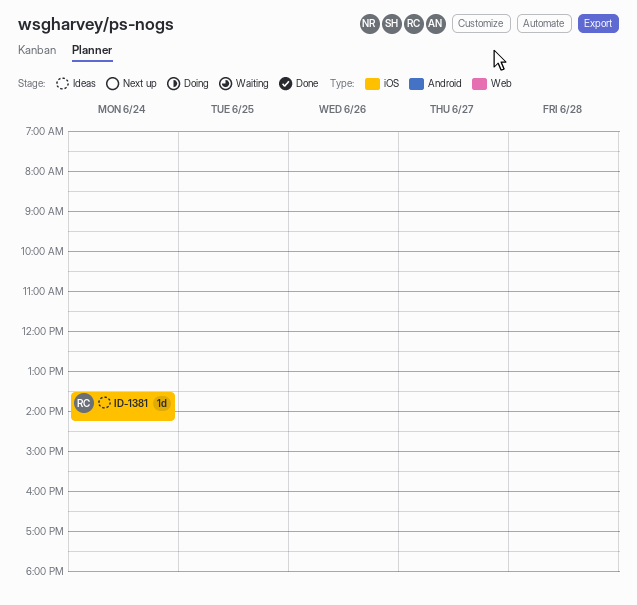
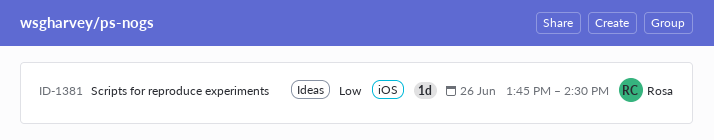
ID-1381, day: Jun 24 -> Jun 26
ID-1381, begins: 13:30 -> 13:45
ID-1381, ends: 14:15 -> 14:30

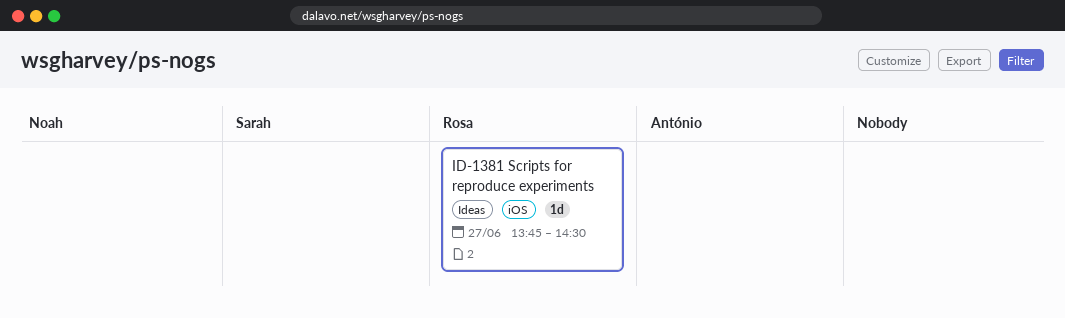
ID-1381, day: Jun 26 -> Jun 27

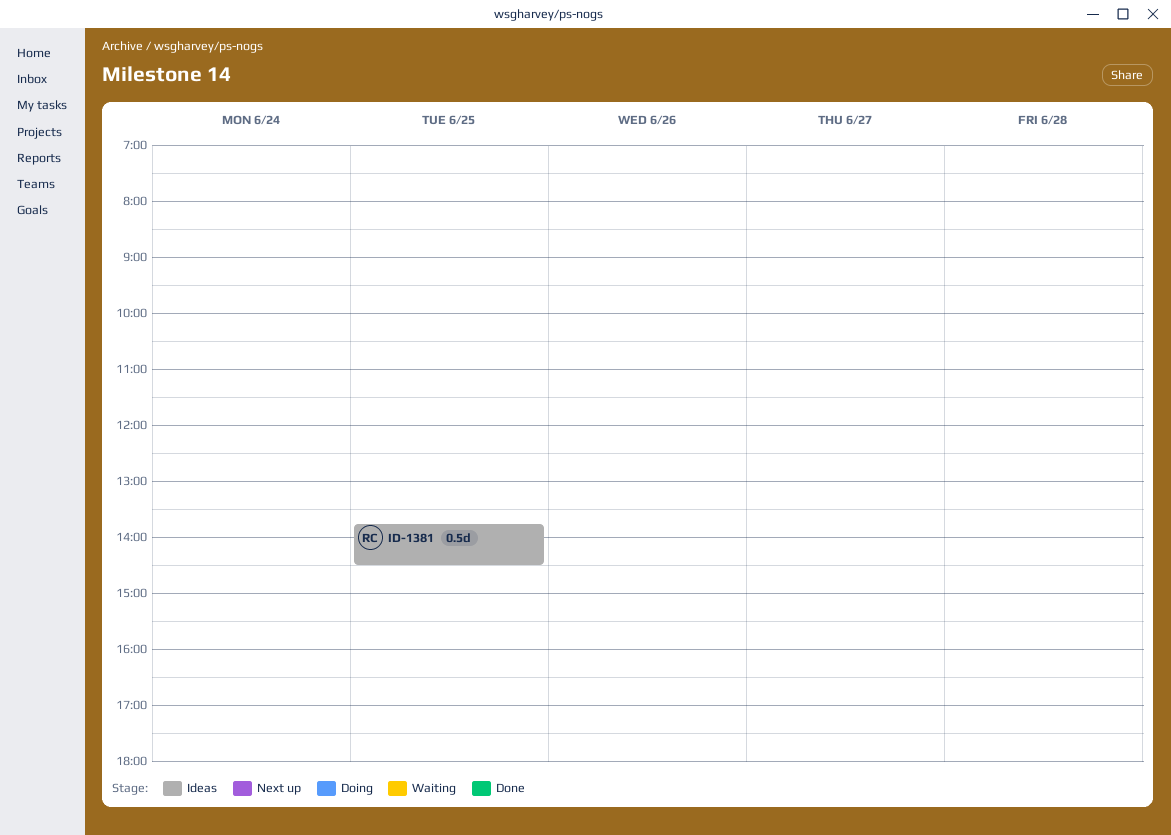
ID-1381, estimate: 1d -> 0.5d
ID-1381, day: Jun 27 -> Jun 25

